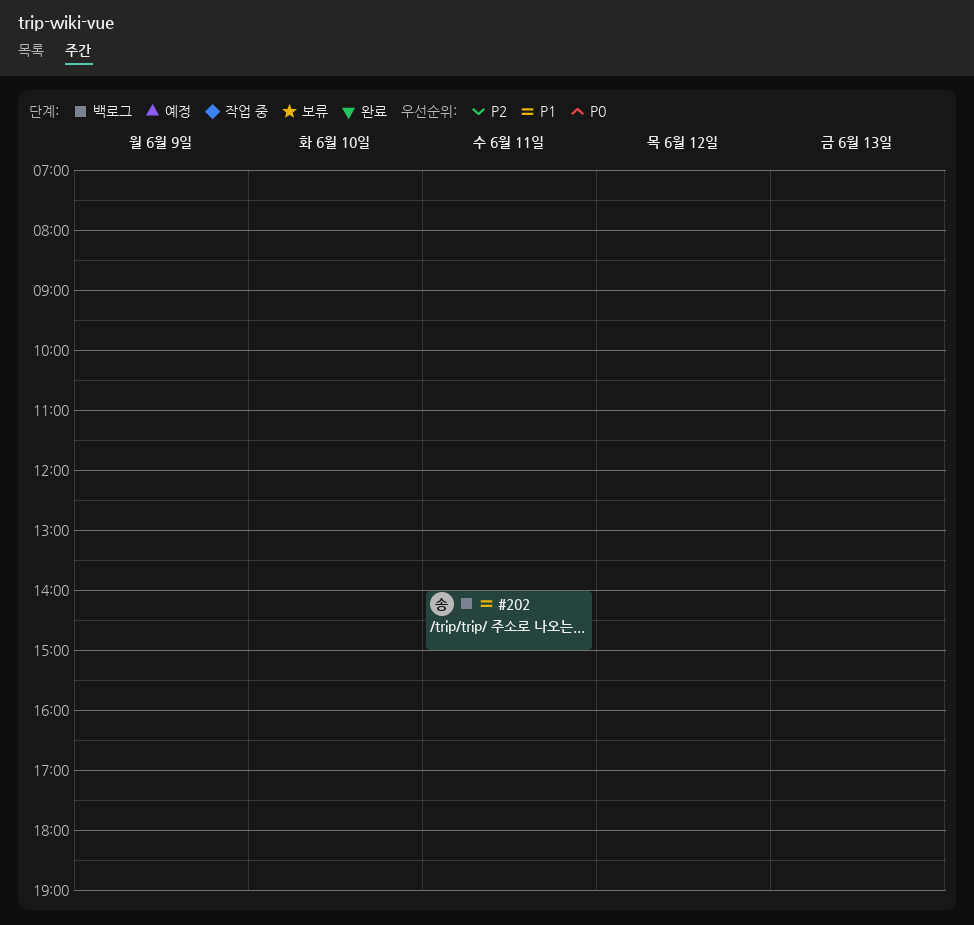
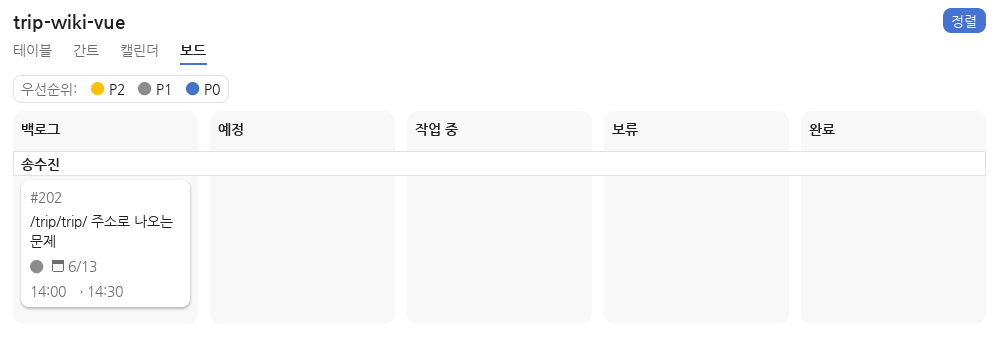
#202, day: Jun 11 -> Jun 13
#202, ends: 15:00 -> 14:30

